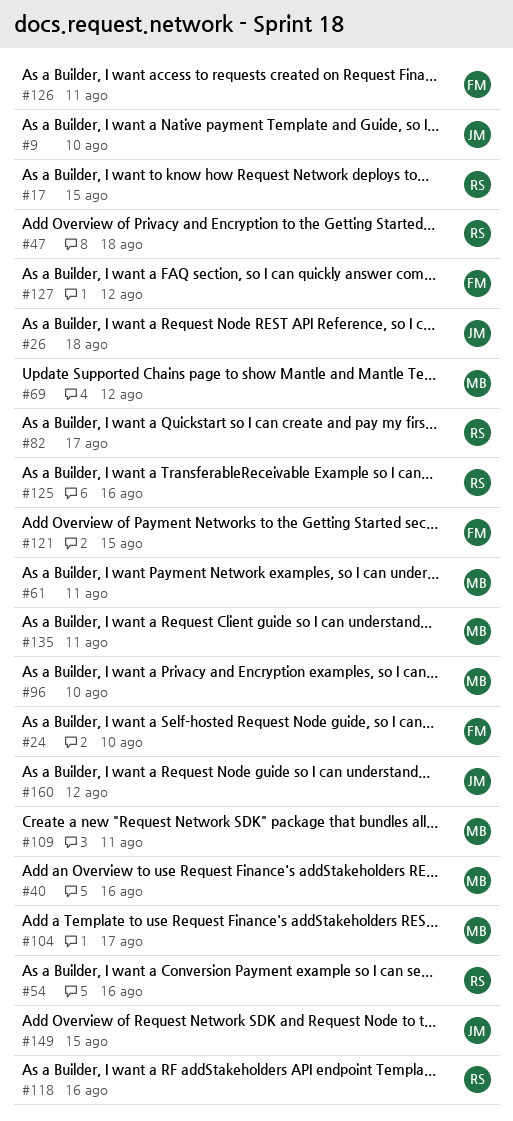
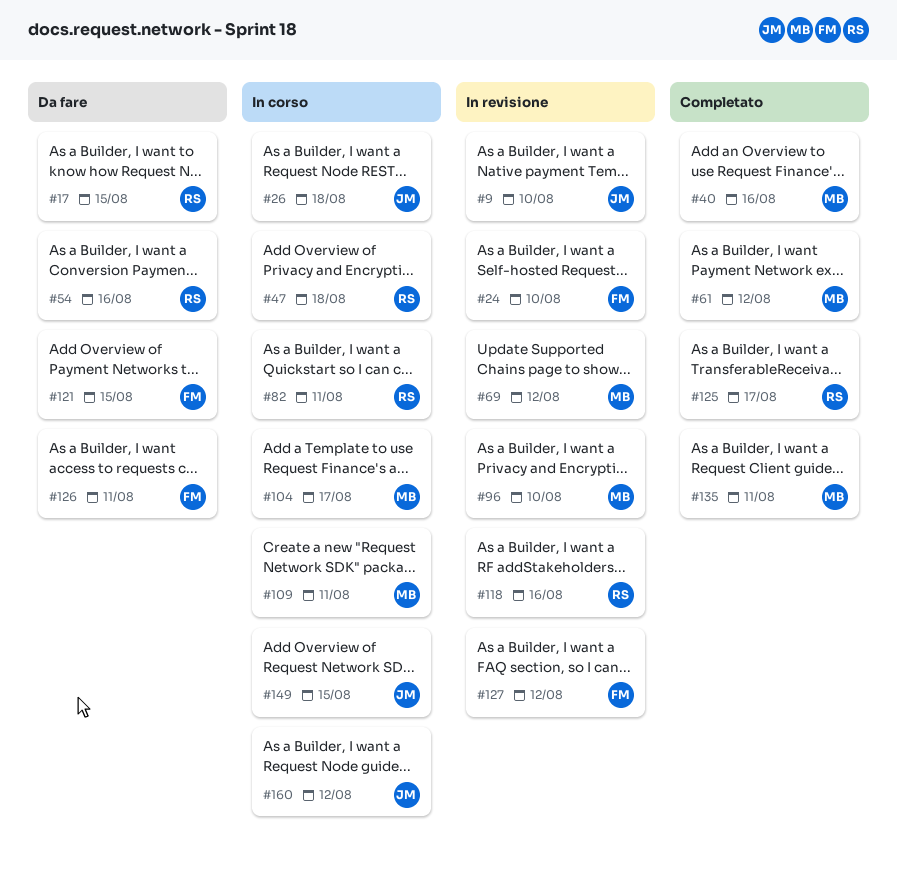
#61, due: Aug 11 -> Aug 12
#82, due: Aug 17 -> Aug 11
#125, due: Aug 16 -> Aug 17

